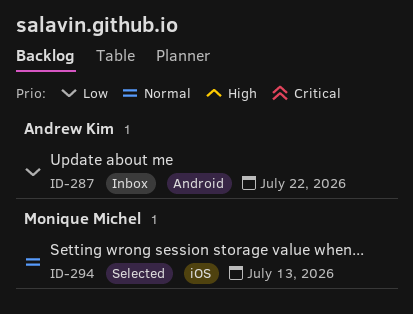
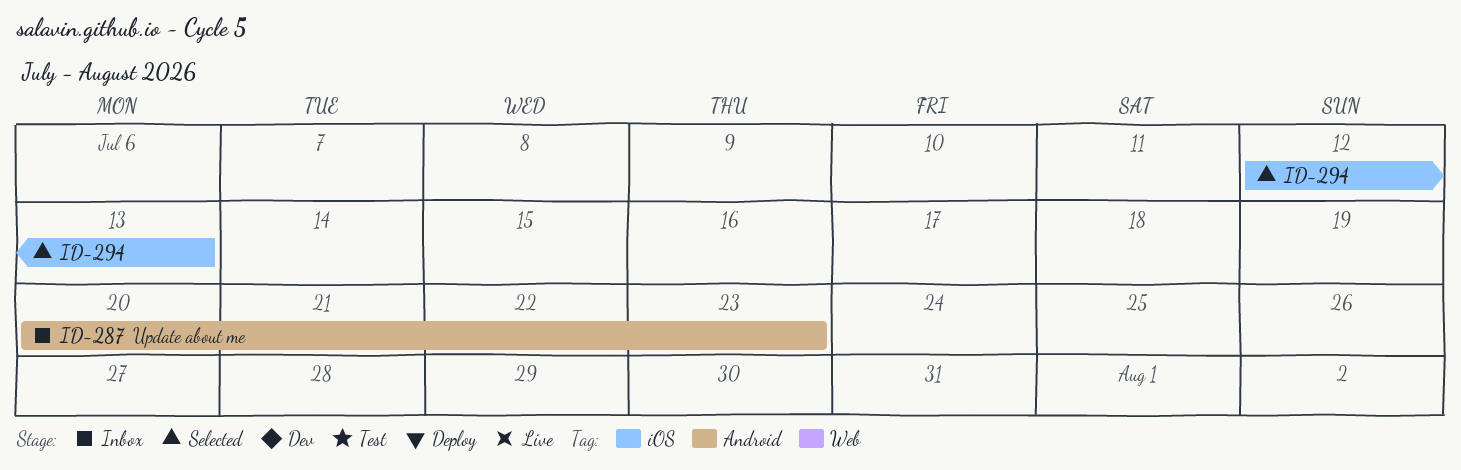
ID-287, due: Jul 22 -> Jul 23

